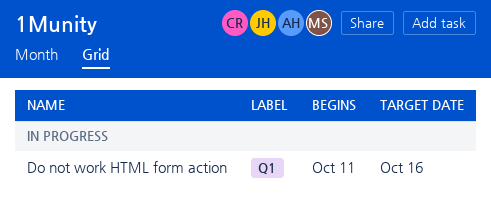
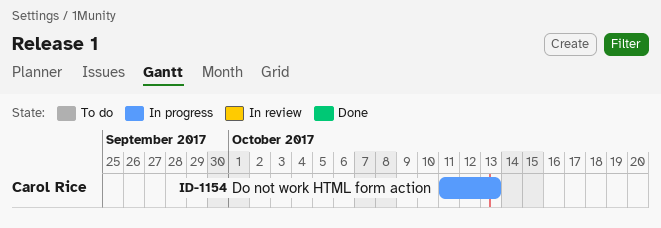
Do not work HTML form action, due: Oct 16 -> Oct 13

